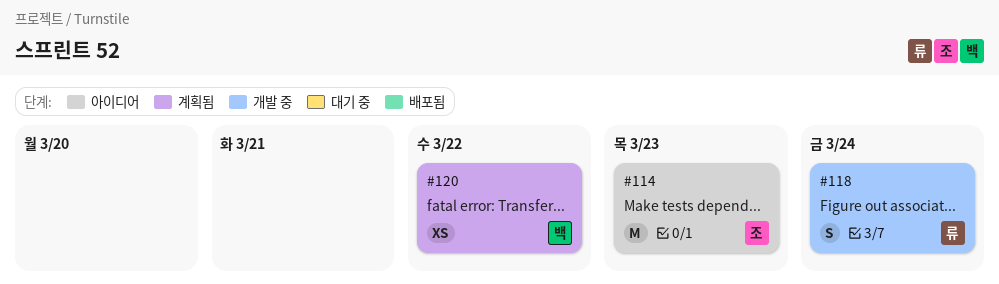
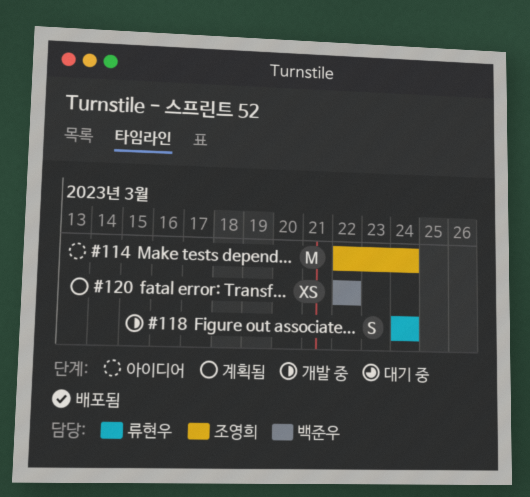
#114, due: Mar 23 -> Mar 24

